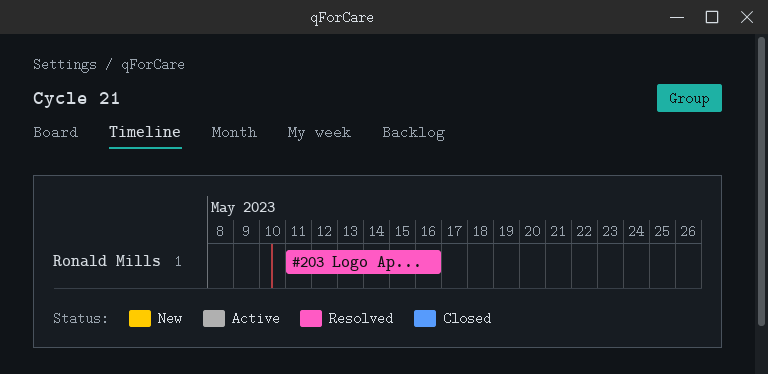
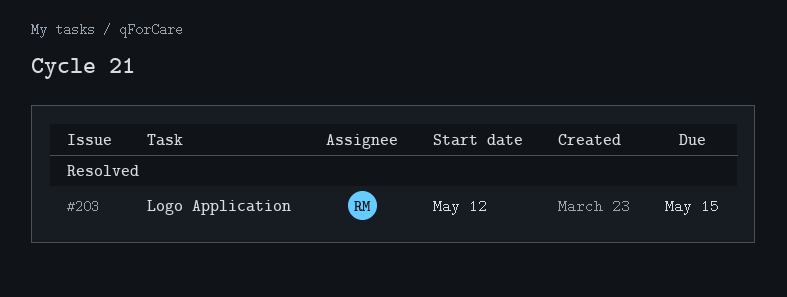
#203, start: May 11 -> May 12
#203, due: May 16 -> May 15

